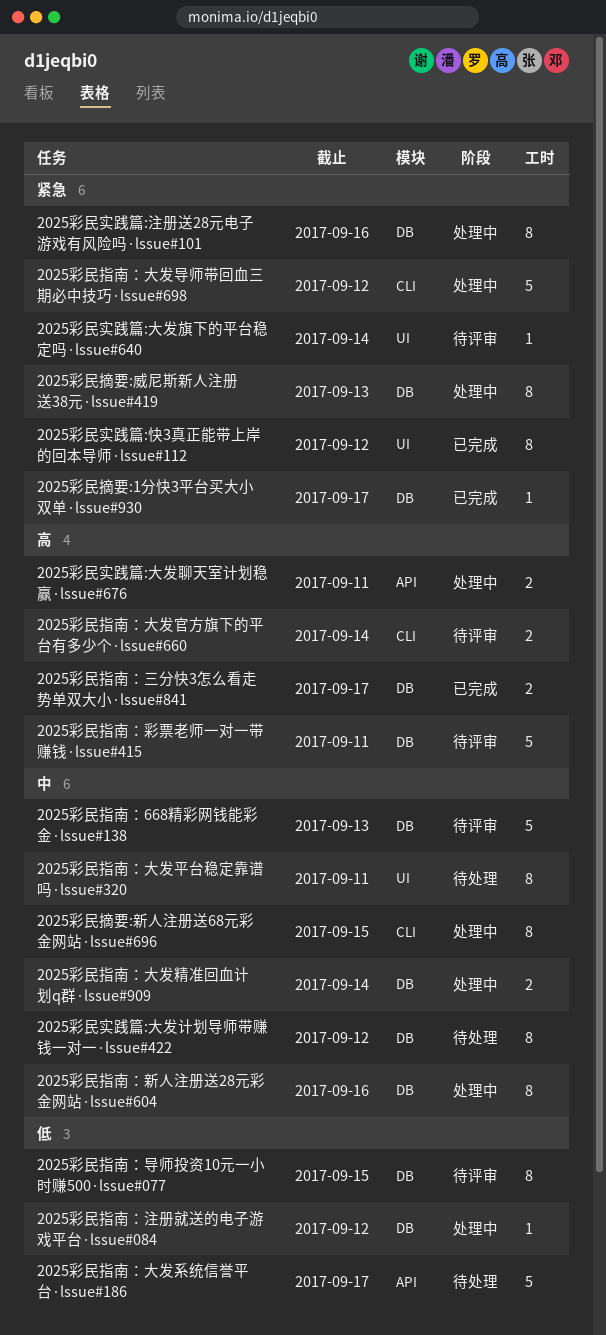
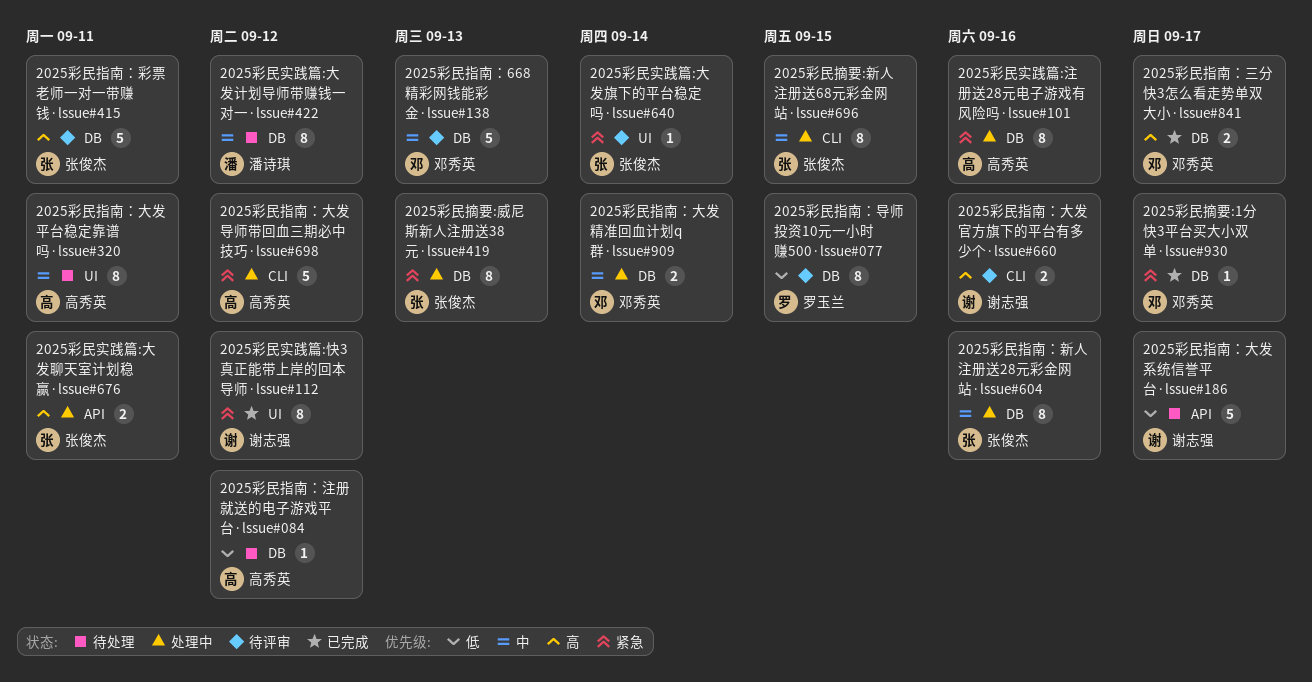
2025彩民指南：大发官方旗下的平台有多少个·lssue#660, due: Sep 14 -> Sep 16
2025彩民指南：注册就送的电子游戏平台·lssue#084, status: 处理中 -> 待处理

